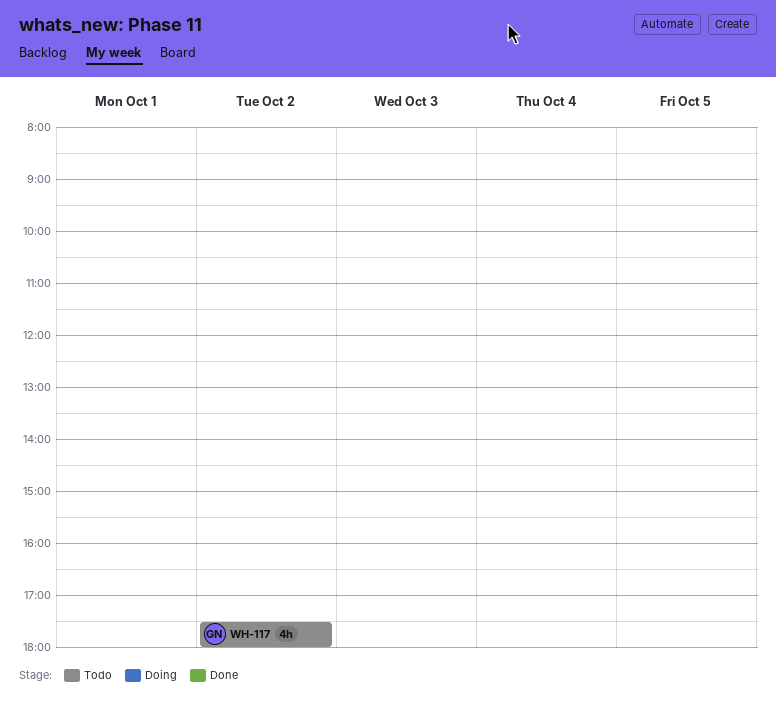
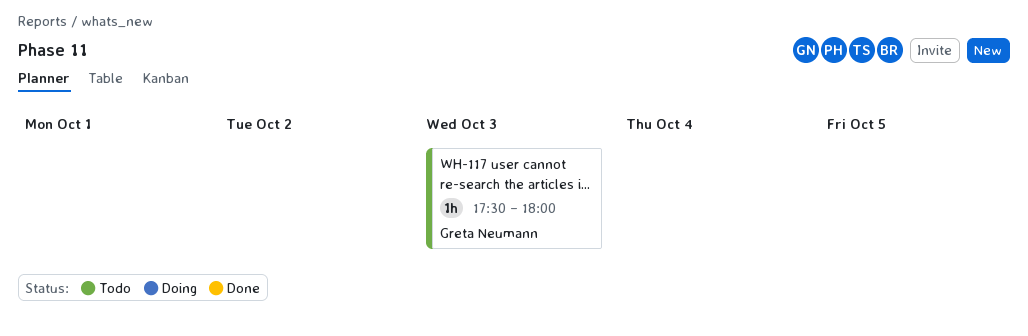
WH-117, estimate: 4h -> 1h
WH-117, day: Oct 2 -> Oct 3

